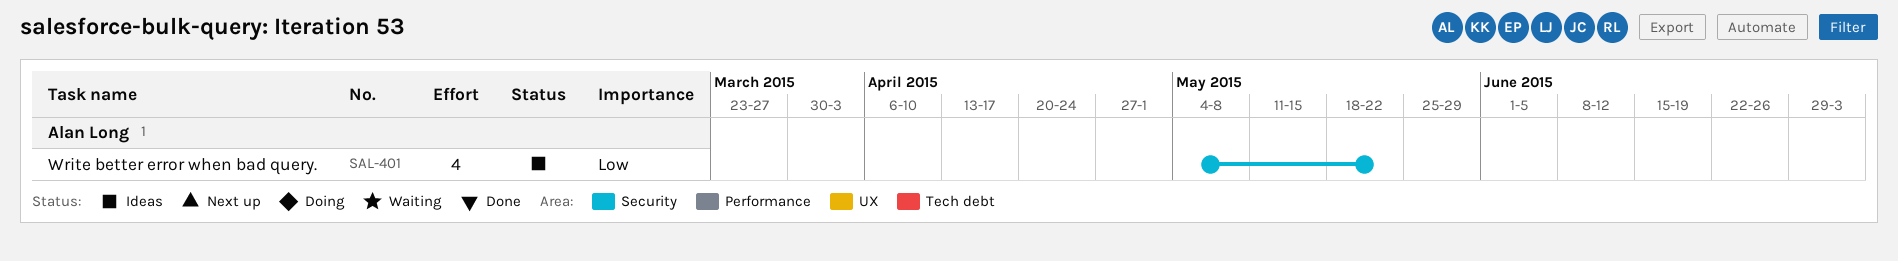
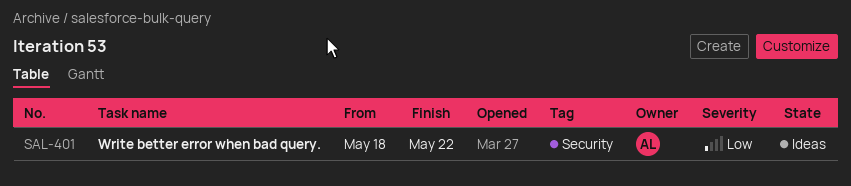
SAL-401, start: May 4 -> May 18

